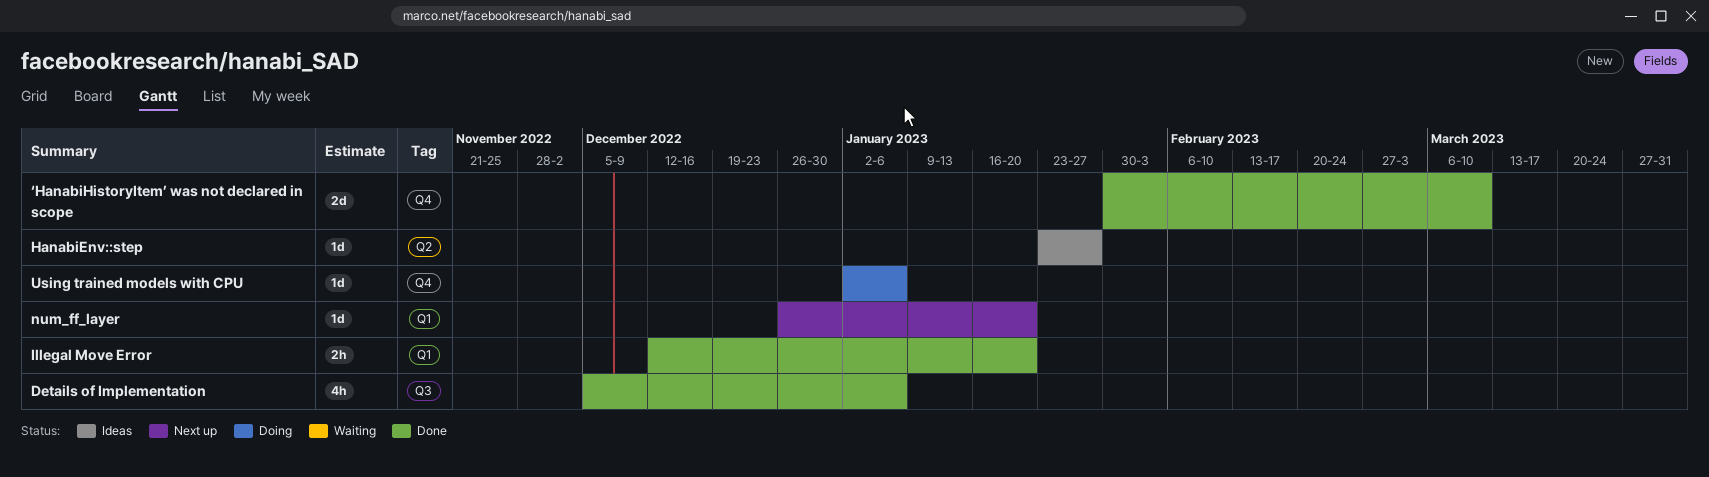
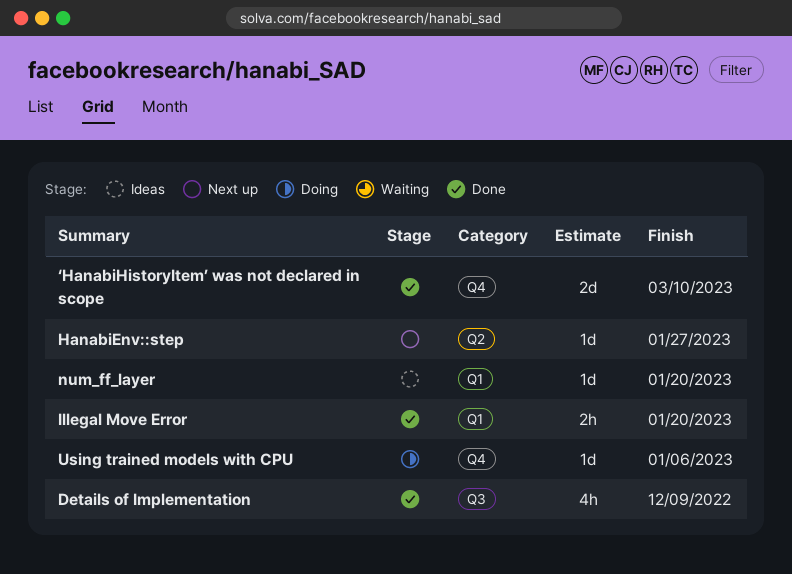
Details of Implementation, due: Jan 6 -> Dec 9
HanabiEnv::step, status: Ideas -> Next up
num_ff_layer, status: Next up -> Ideas

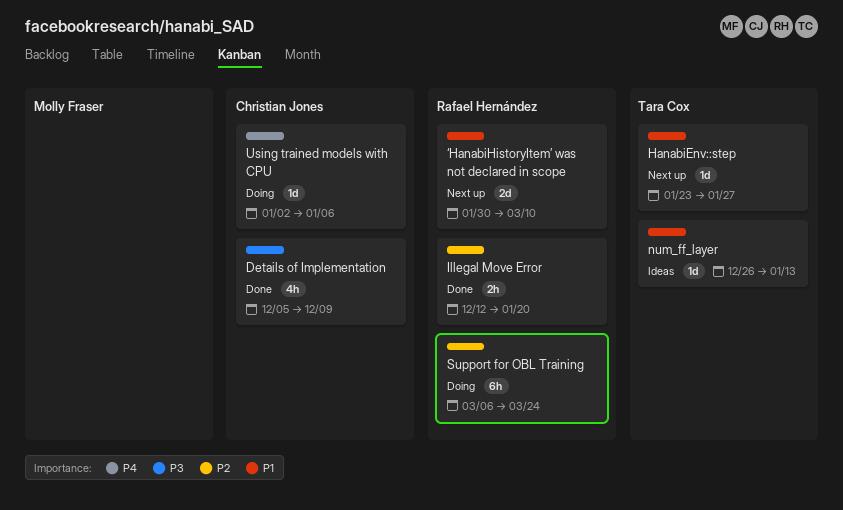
num_ff_layer, due: Jan 20 -> Jan 13
Support for OBL Training: none -> present
‘HanabiHistoryItem’ was not declared in scope, status: Done -> Next up

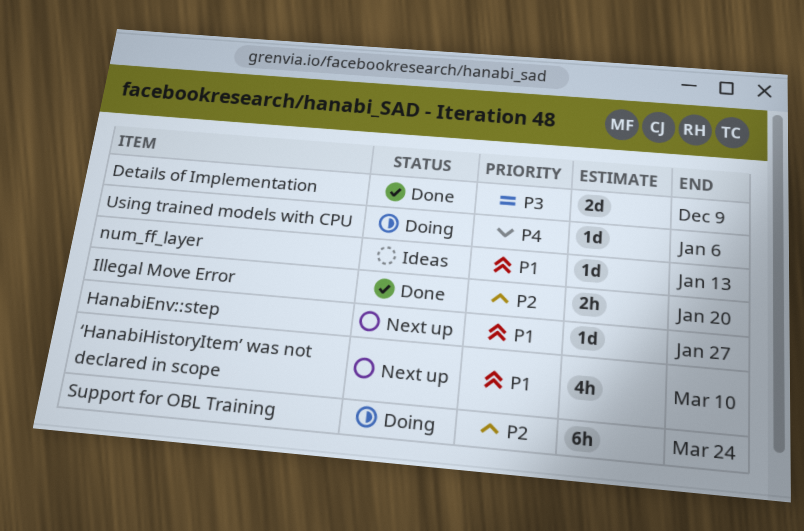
Details of Implementation, estimate: 4h -> 2d
‘HanabiHistoryItem’ was not declared in scope, estimate: 2d -> 4h

